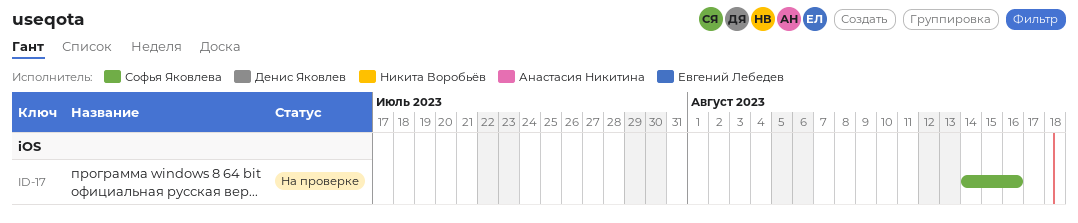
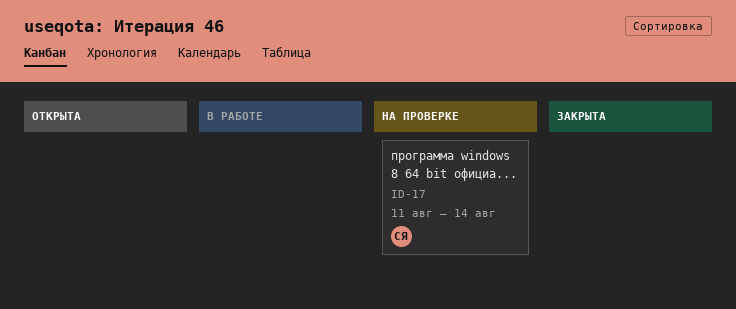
ID-17, start: Aug 14 -> Aug 11
ID-17, due: Aug 16 -> Aug 14

